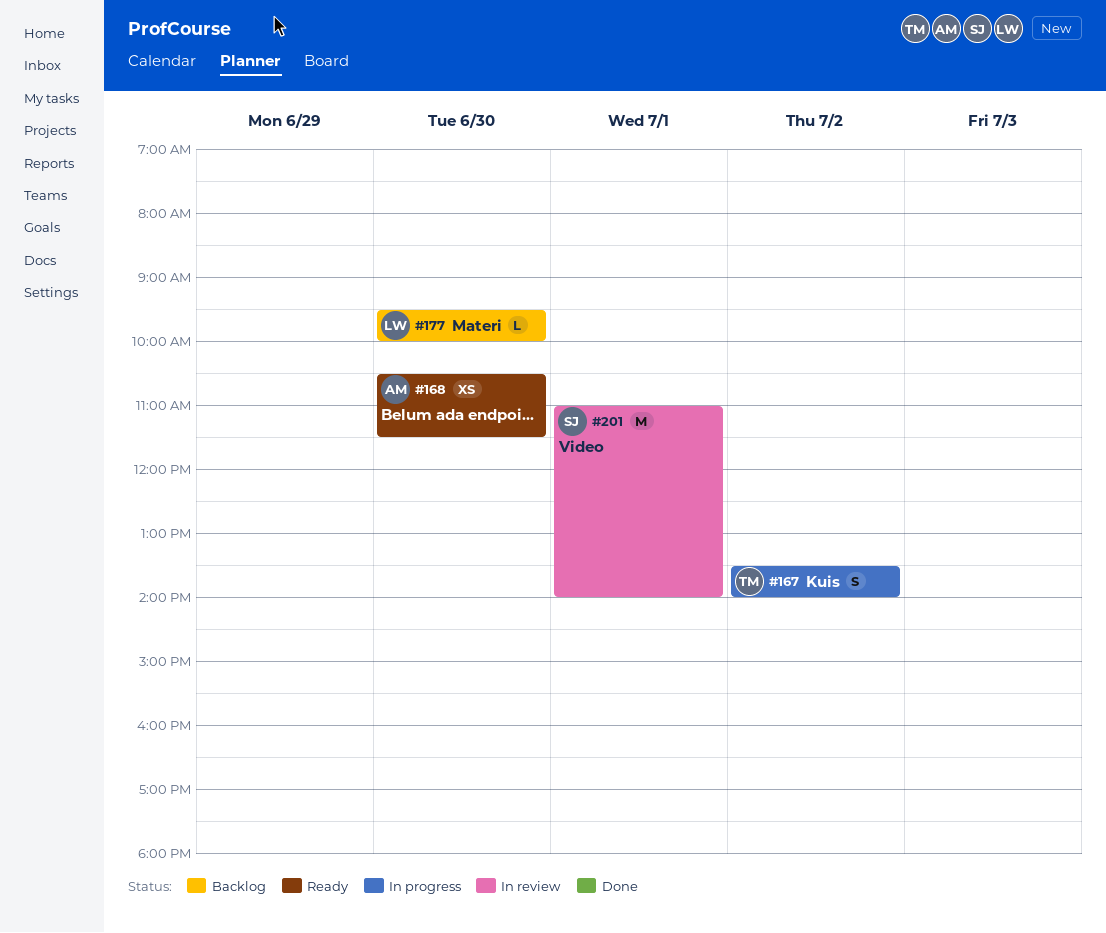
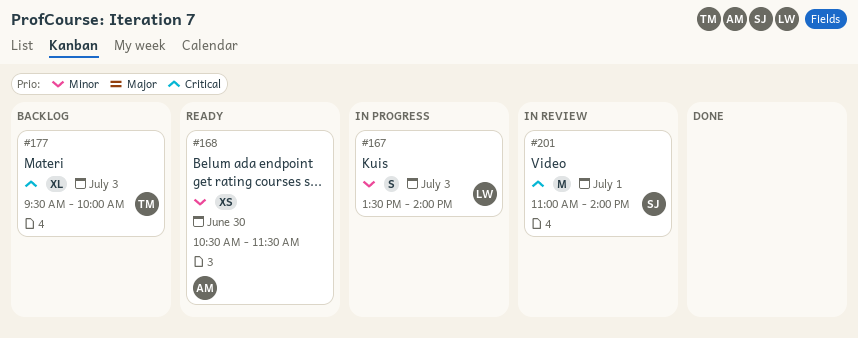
#167, owner: TM -> LW
#167, day: Jul 2 -> Jul 3
#177, owner: LW -> TM
#177, estimate: L -> XL
#177, day: Jun 30 -> Jul 3

